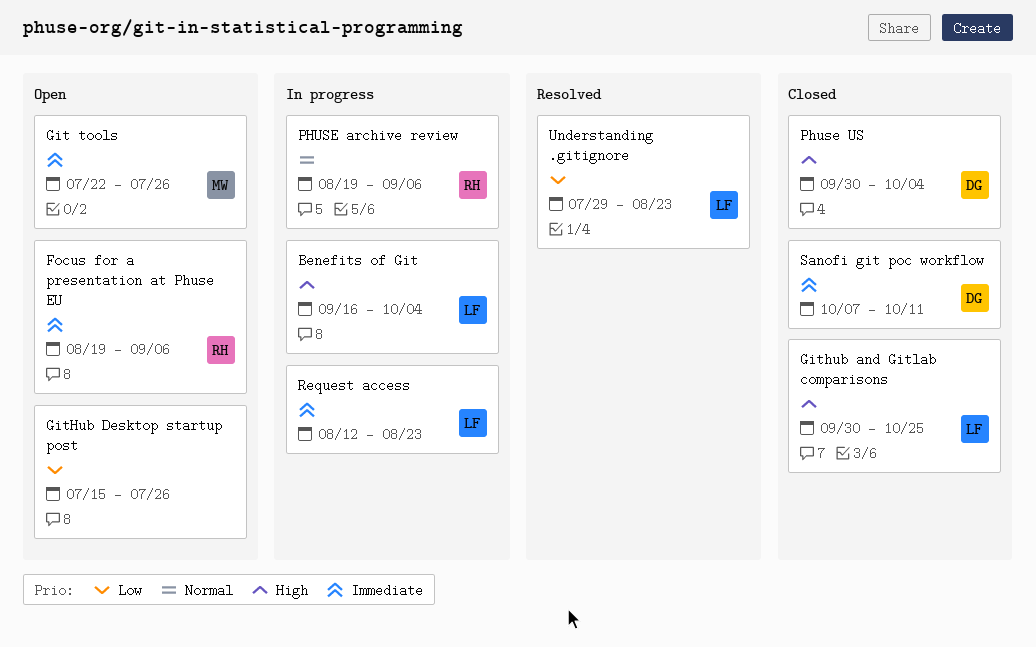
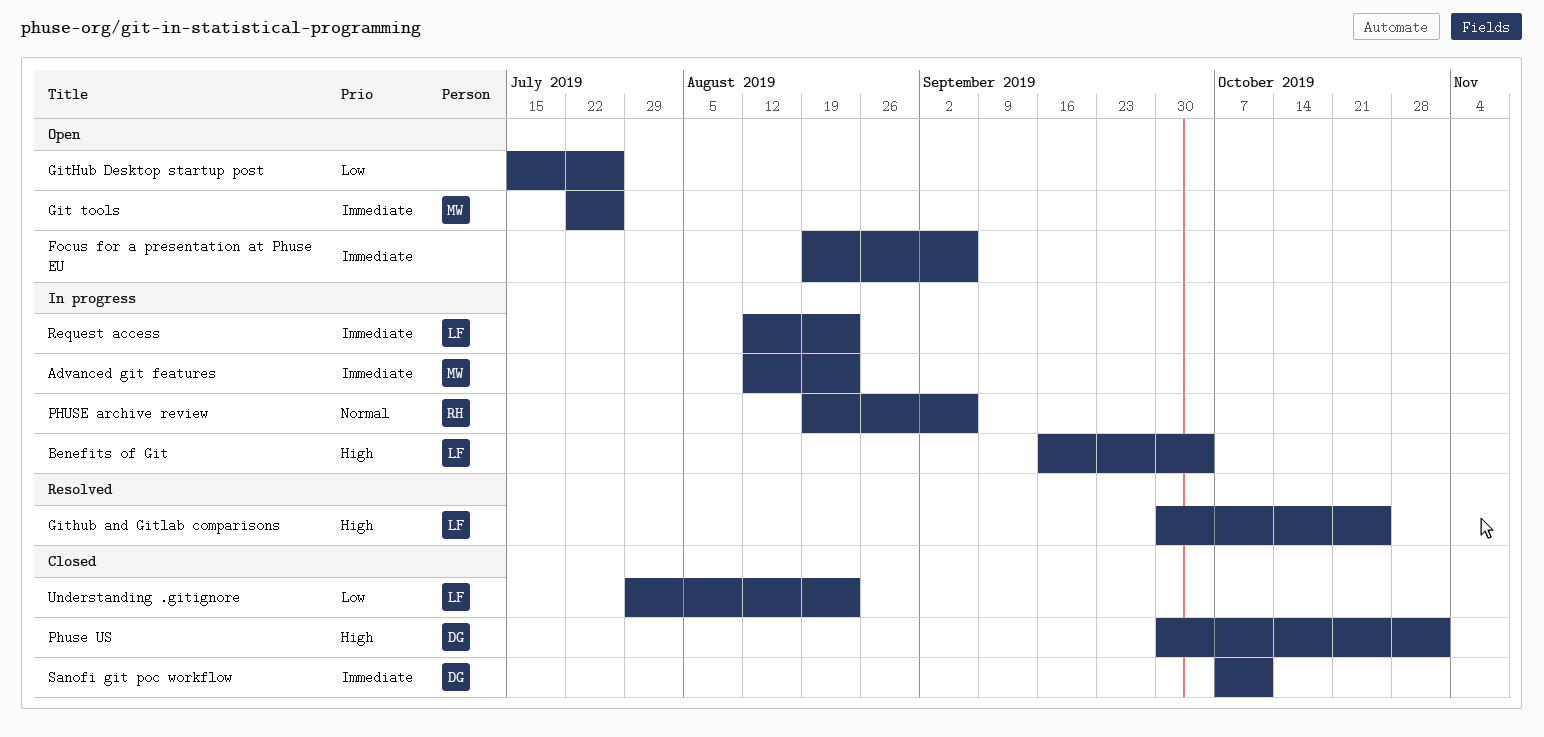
Advanced git features: none -> present
Focus for a presentation at Phuse EU, owner: RH -> none
Github and Gitlab comparisons, status: Closed -> Resolved
Phuse US, due: Oct 4 -> Nov 1
Understanding .gitignore, status: Resolved -> Closed

